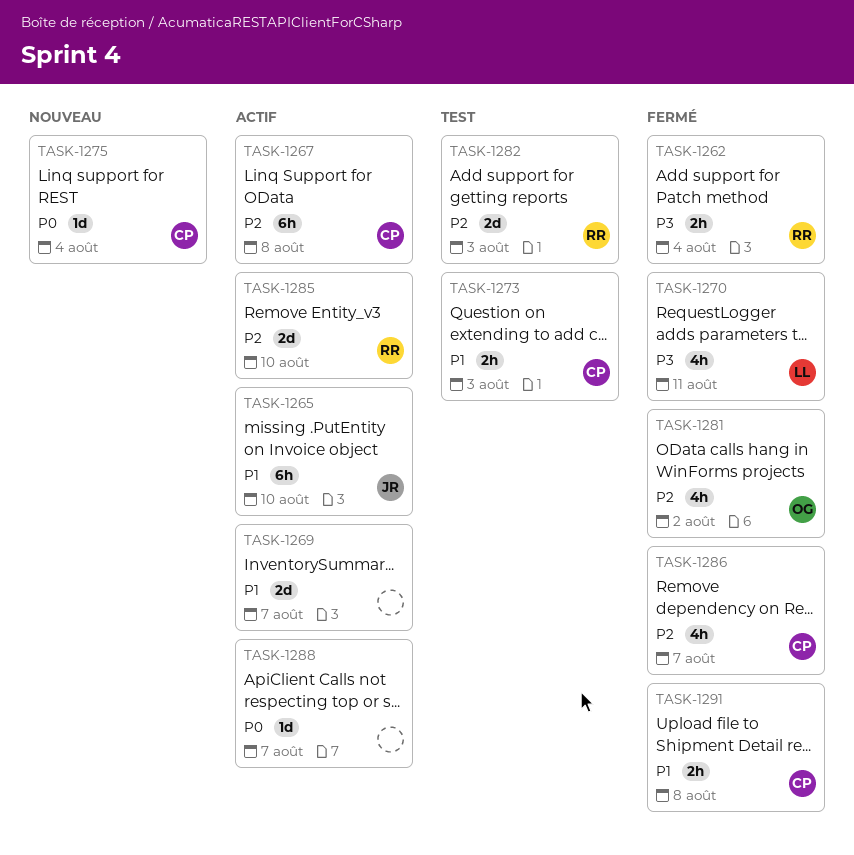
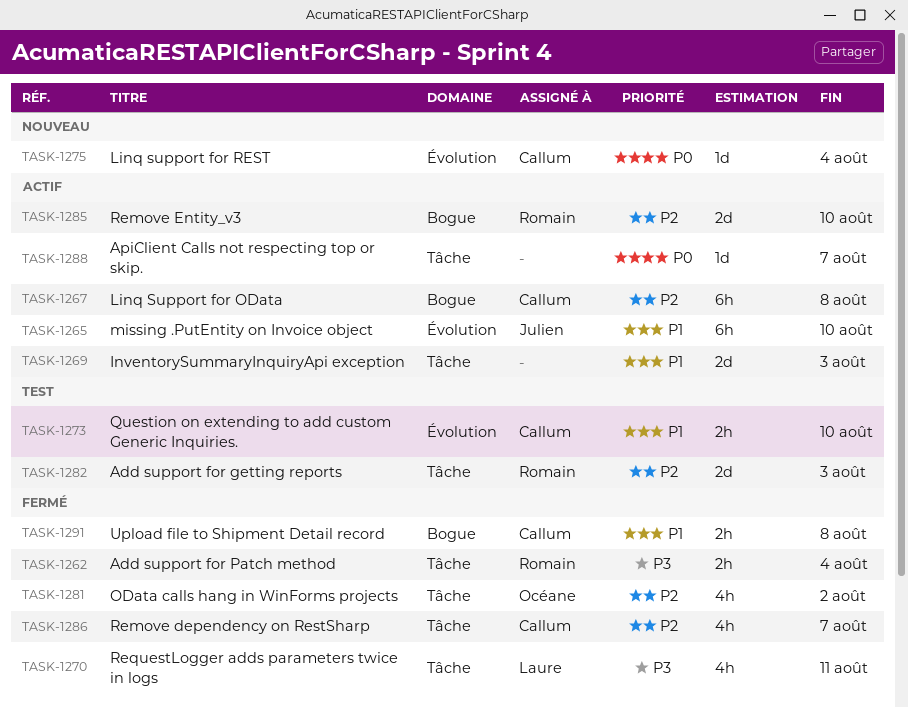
TASK-1269, due: Aug 7 -> Aug 3
TASK-1273, due: Aug 3 -> Aug 10

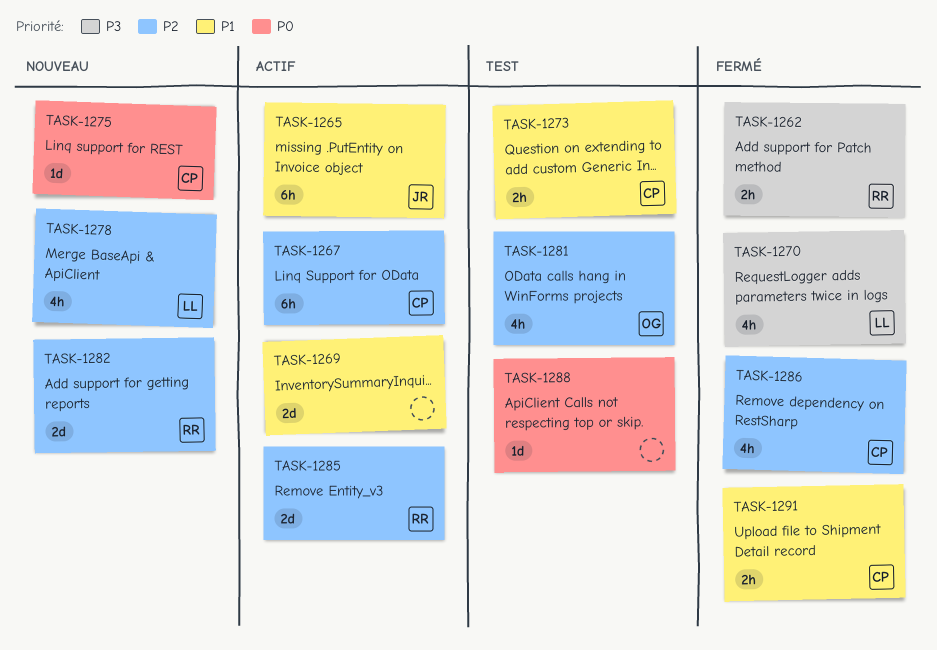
TASK-1278: none -> present
TASK-1281, status: Fermé -> Test
TASK-1282, status: Test -> Nouveau
TASK-1288, status: Actif -> Test

